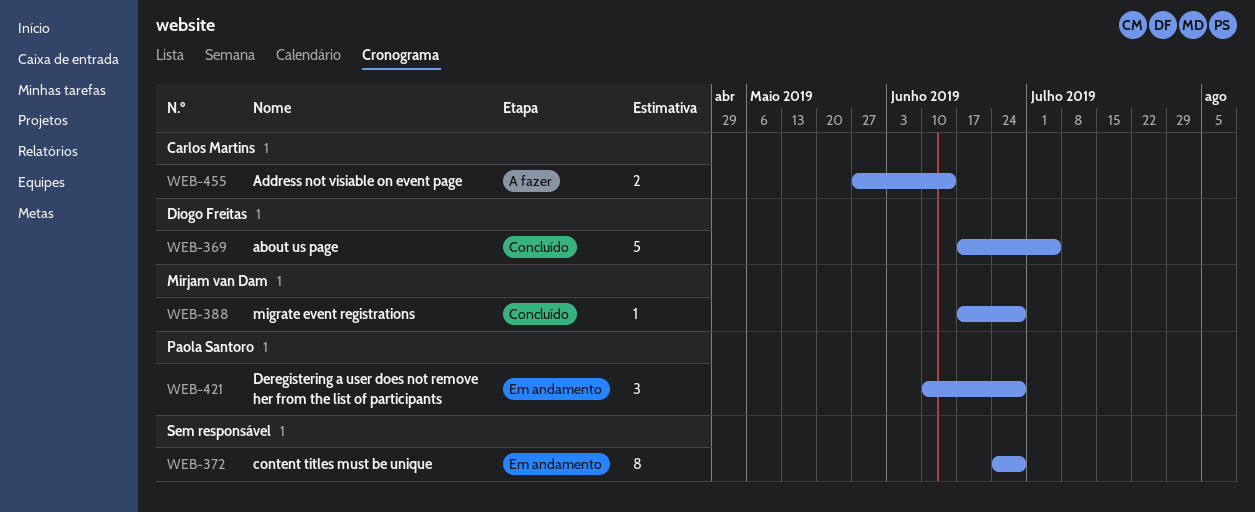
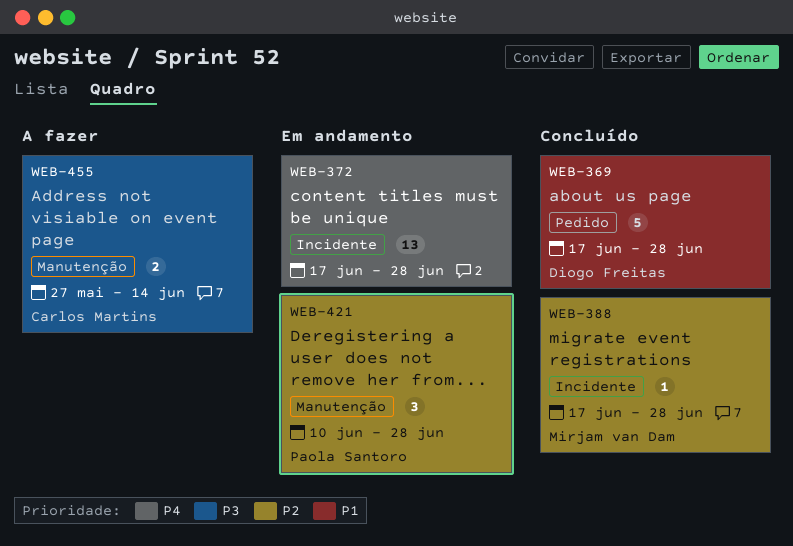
WEB-369, due: Jul 5 -> Jun 28
WEB-372, estimate: 8 -> 13
WEB-372, start: Jun 24 -> Jun 17

